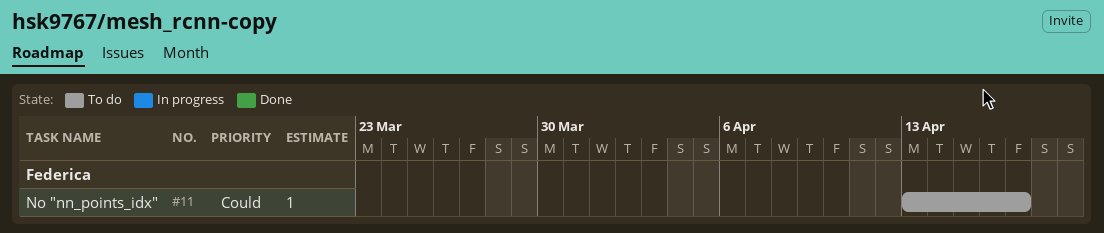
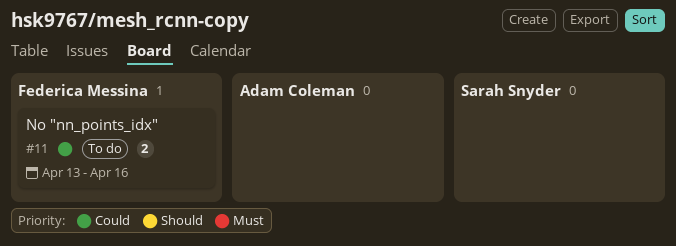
#11, estimate: 1 -> 2
#11, due: Apr 17 -> Apr 16

